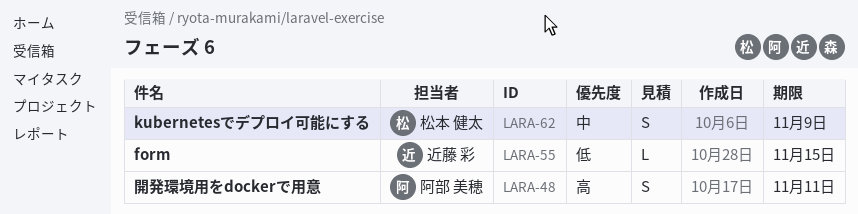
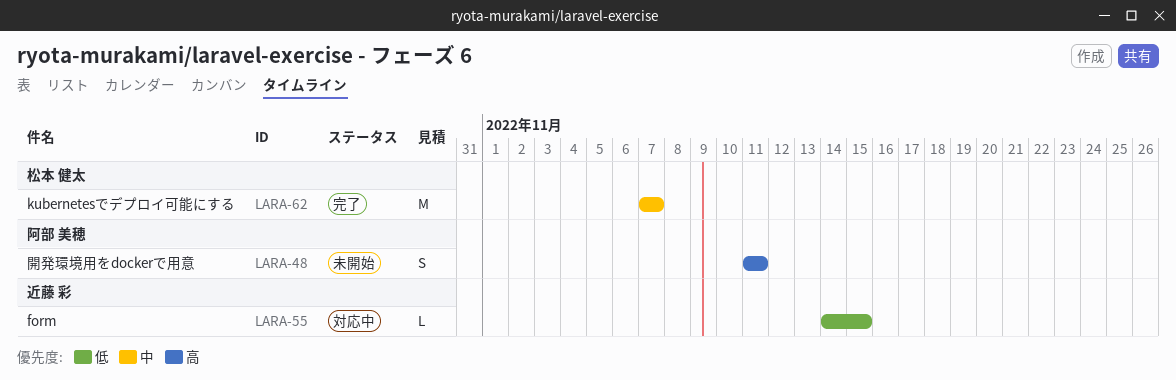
LARA-62, estimate: S -> M
LARA-62, due: Nov 9 -> Nov 7

